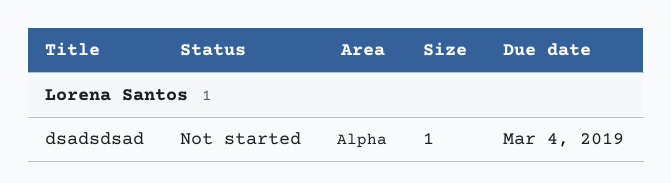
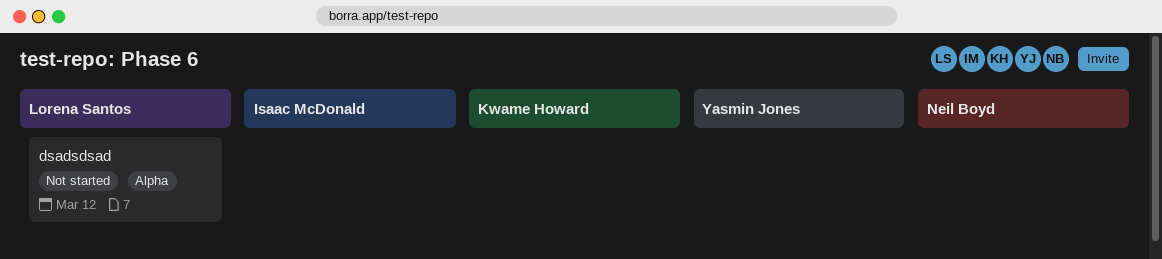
dsadsdsad, due: Mar 4 -> Mar 12

